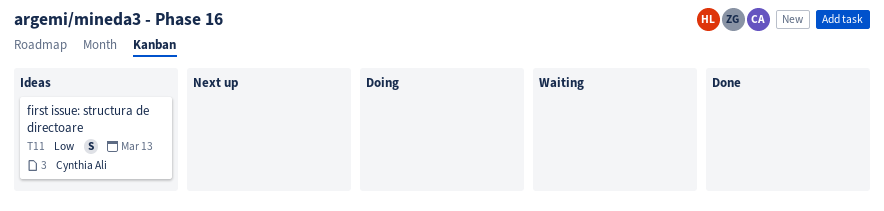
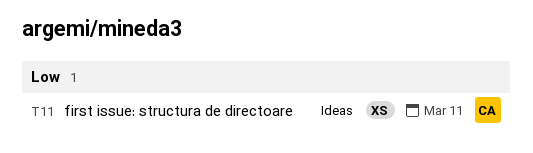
T11, estimate: S -> XS
T11, due: Mar 13 -> Mar 11

